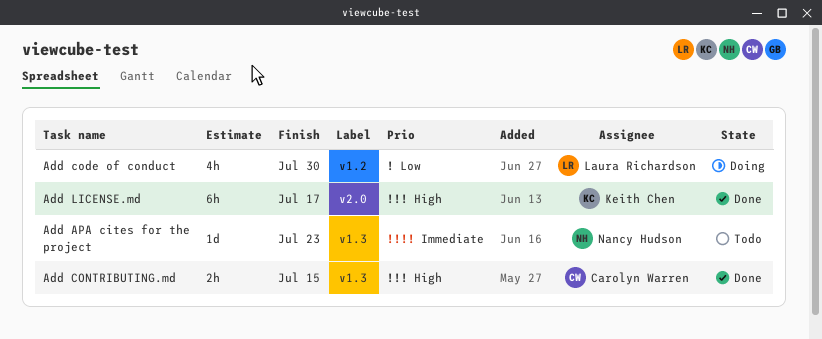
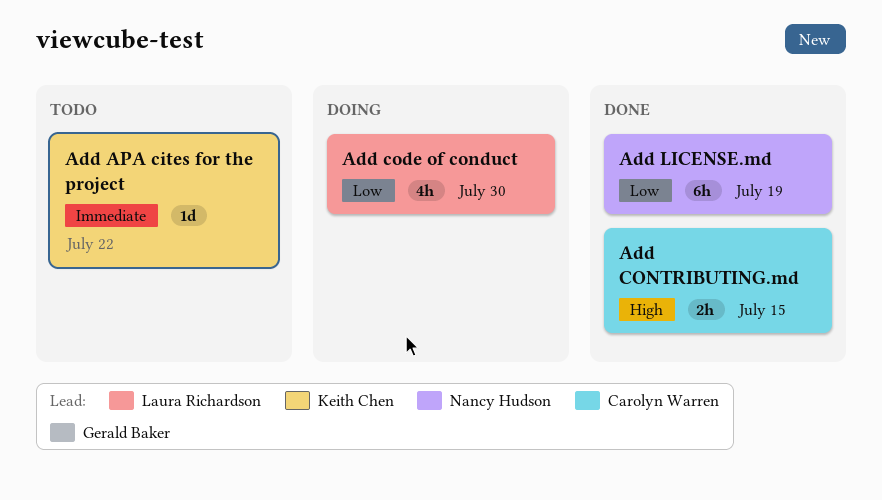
Add APA cites for the project, owner: Nancy Hudson -> Keith Chen
Add APA cites for the project, due: Jul 23 -> Jul 22
Add LICENSE.md, owner: Keith Chen -> Nancy Hudson
Add LICENSE.md, priority: High -> Low
Add LICENSE.md, due: Jul 17 -> Jul 19

